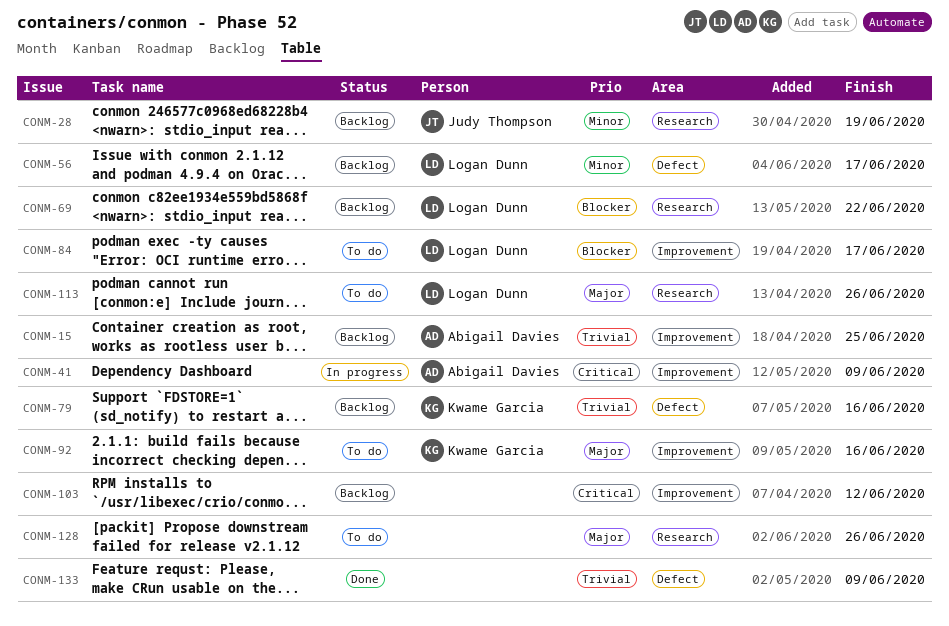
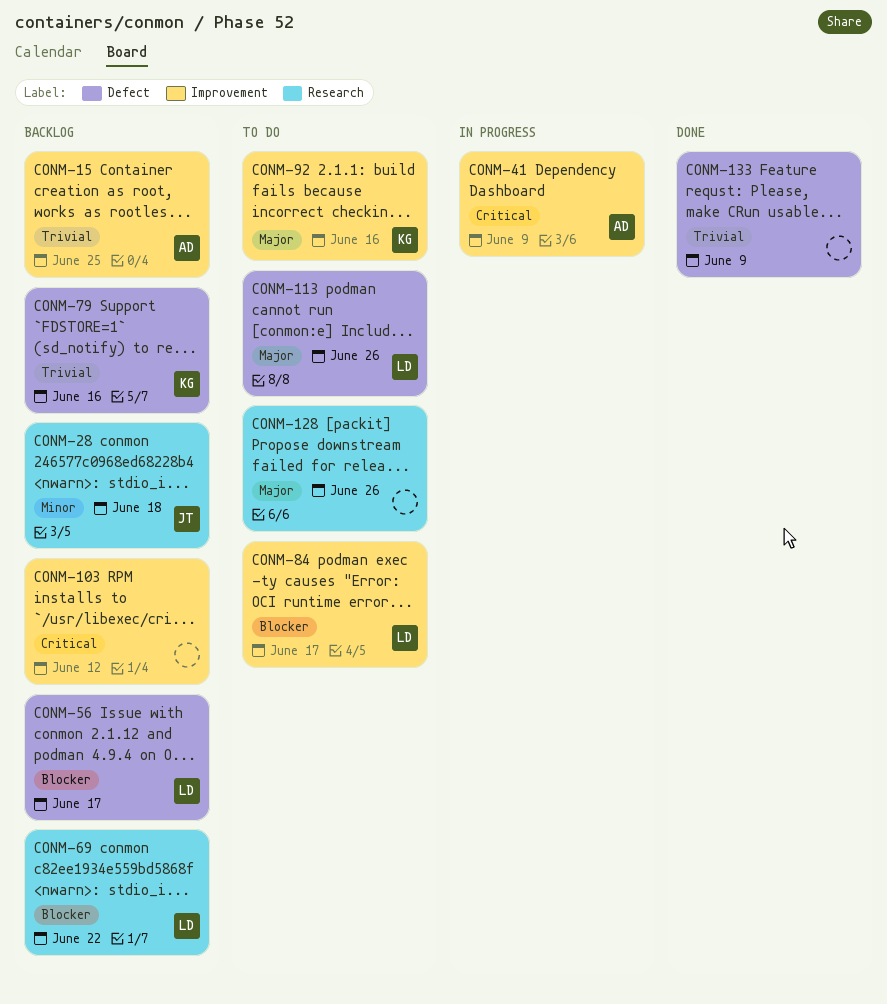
CONM-28, due: Jun 19 -> Jun 18
CONM-56, priority: Minor -> Blocker
CONM-113, label: Research -> Defect

